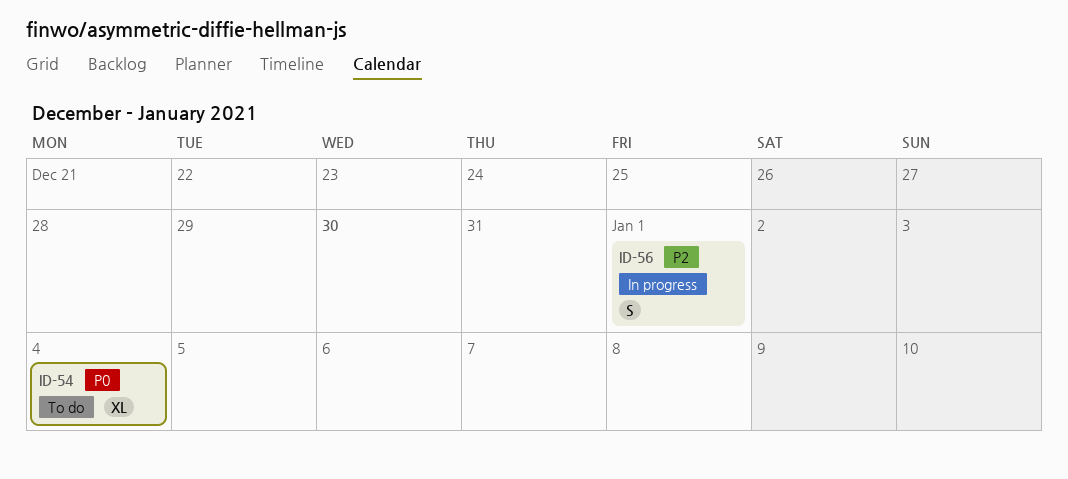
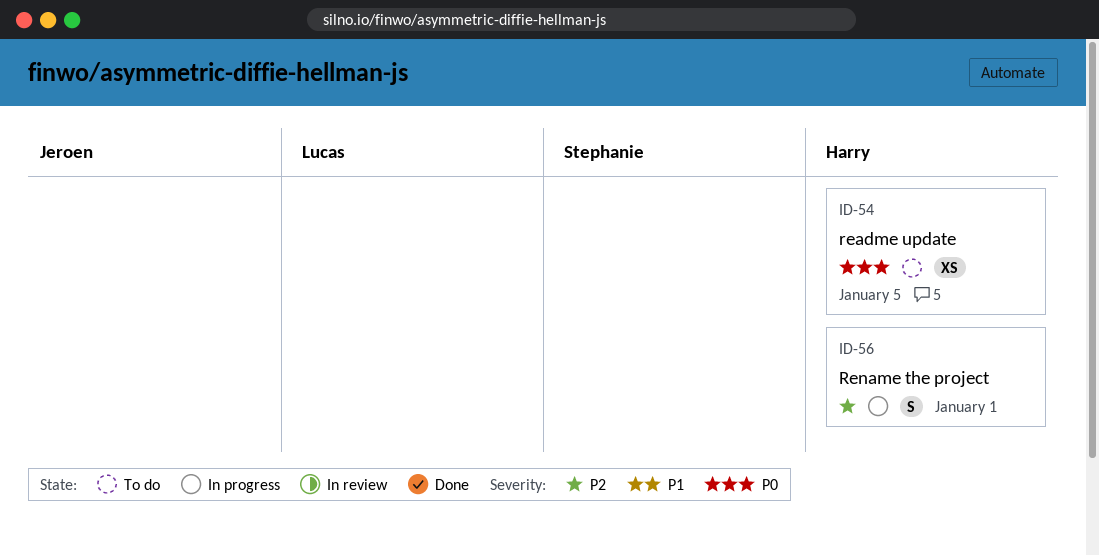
ID-54, estimate: XL -> XS
ID-54, due: Jan 4 -> Jan 5

